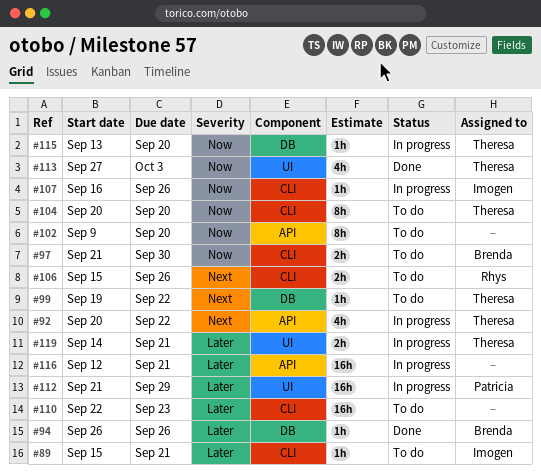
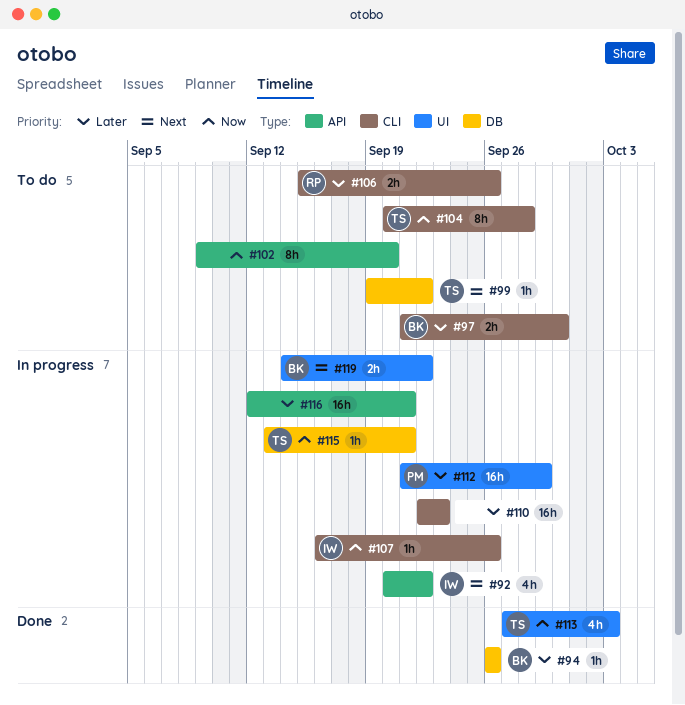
#89: present -> none
#92, owner: Theresa -> Imogen
#97, priority: Now -> Later
#104, due: Sep 20 -> Sep 28
#106, priority: Next -> Later
#110, status: To do -> In progress
#115, due: Sep 20 -> Sep 21
#119, owner: Theresa -> Brenda
#119, priority: Later -> Next
#119, due: Sep 21 -> Sep 22

